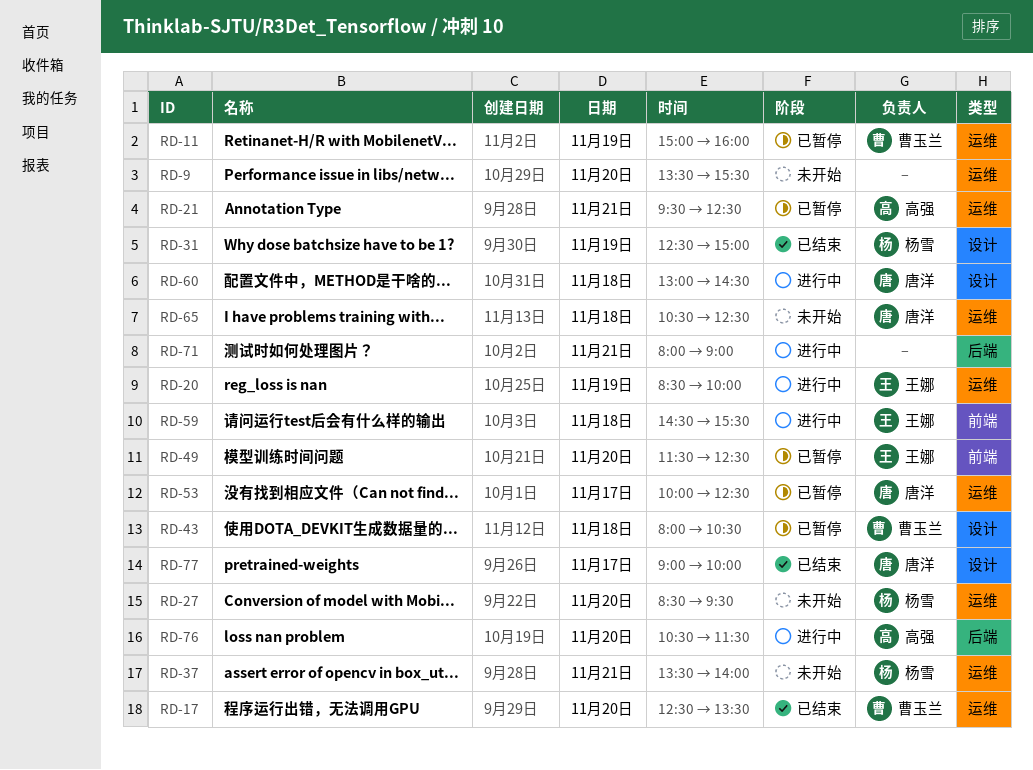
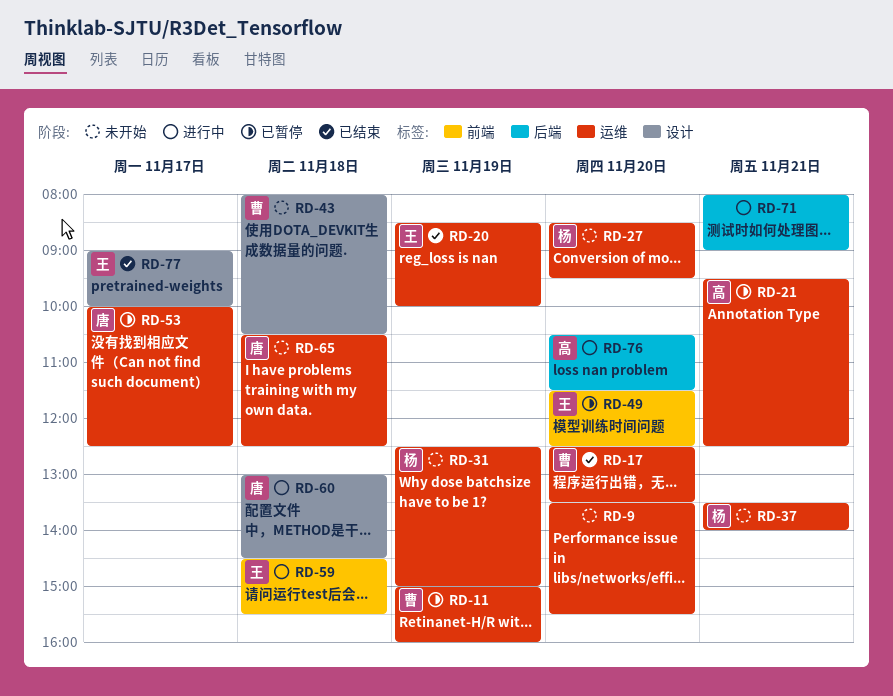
RD-20, status: 进行中 -> 已结束
RD-31, status: 已结束 -> 未开始
RD-31, label: 设计 -> 运维
RD-43, status: 已暂停 -> 未开始
RD-77, owner: 唐洋 -> 王娜

